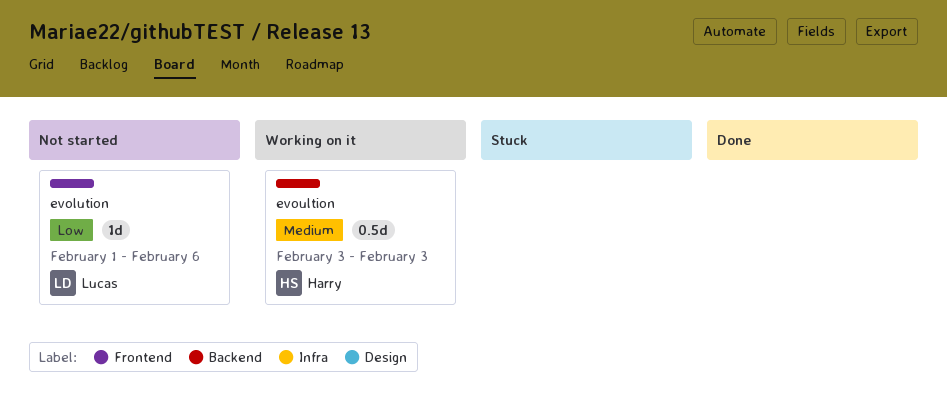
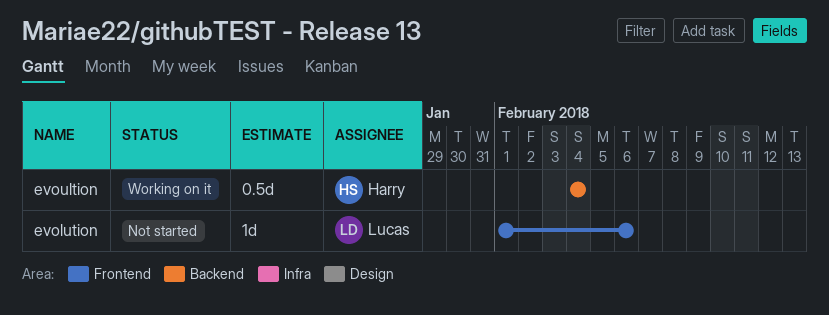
evoultion, start: Feb 3 -> Feb 4
evoultion, due: Feb 3 -> Feb 4

